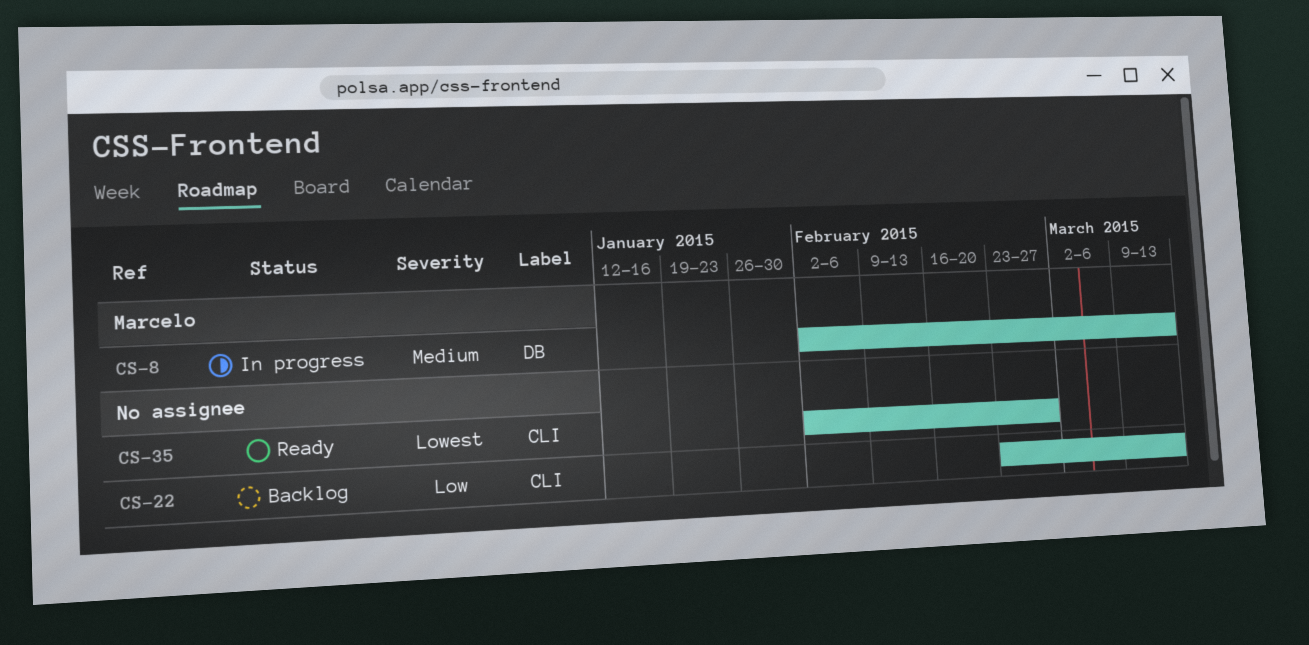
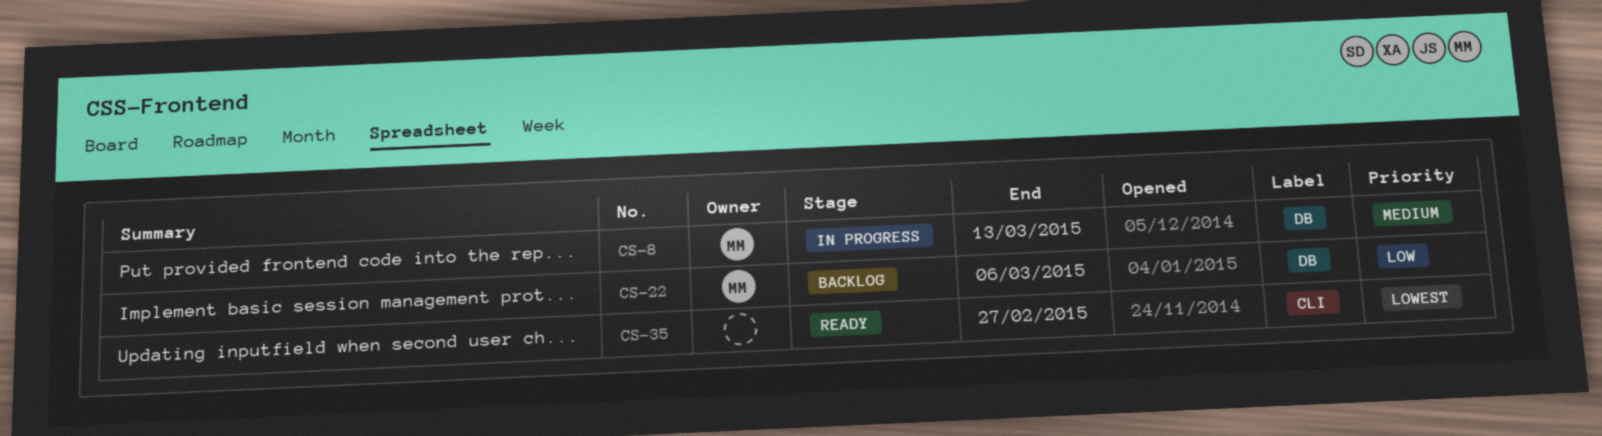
CS-22, owner: none -> Marcelo
CS-22, label: CLI -> DB
CS-22, due: Mar 13 -> Mar 6

